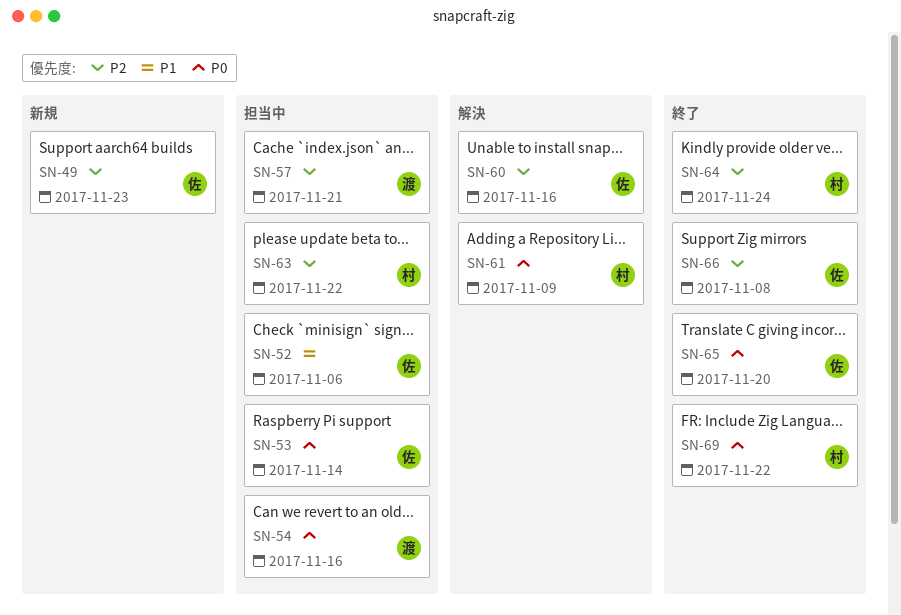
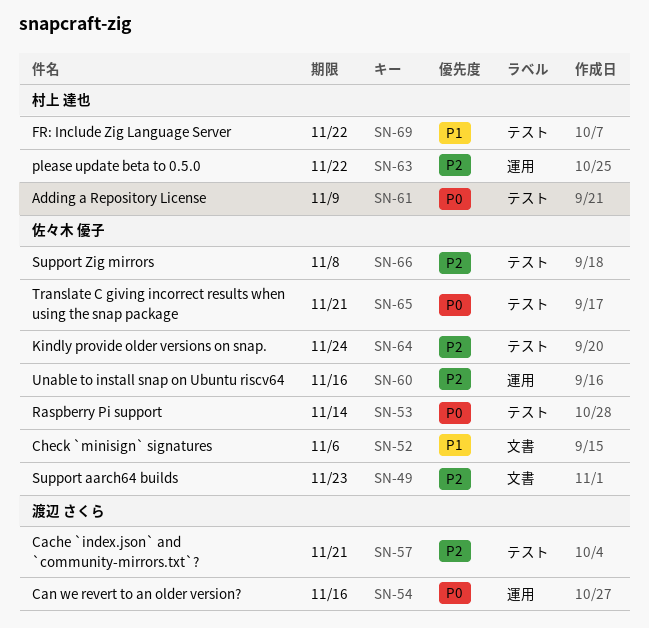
SN-64, owner: 村上 達也 -> 佐々木 優子
SN-65, due: Nov 20 -> Nov 21
SN-69, priority: P0 -> P1

